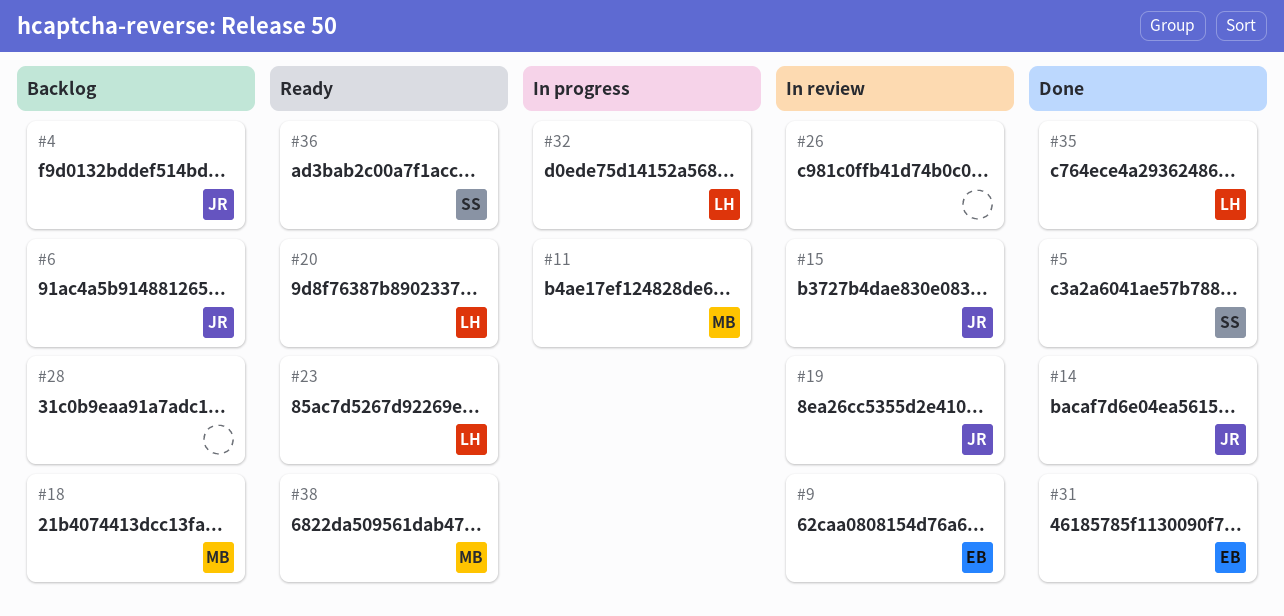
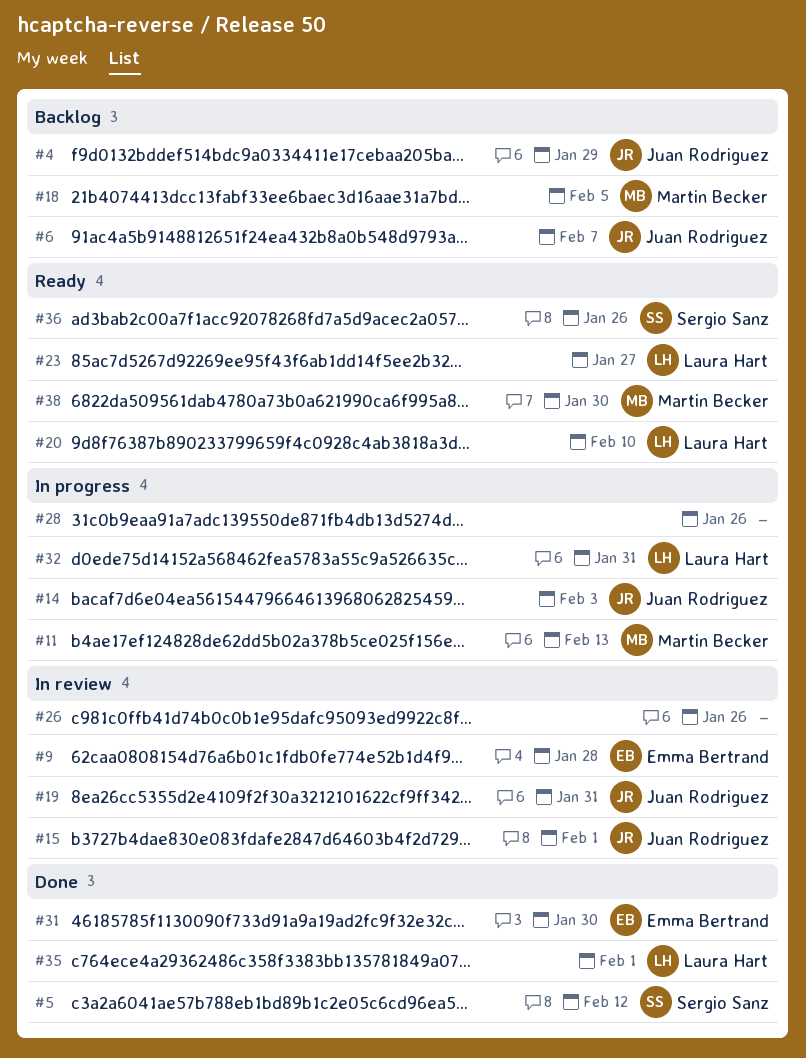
#14, status: Done -> In progress
#28, status: Backlog -> In progress

